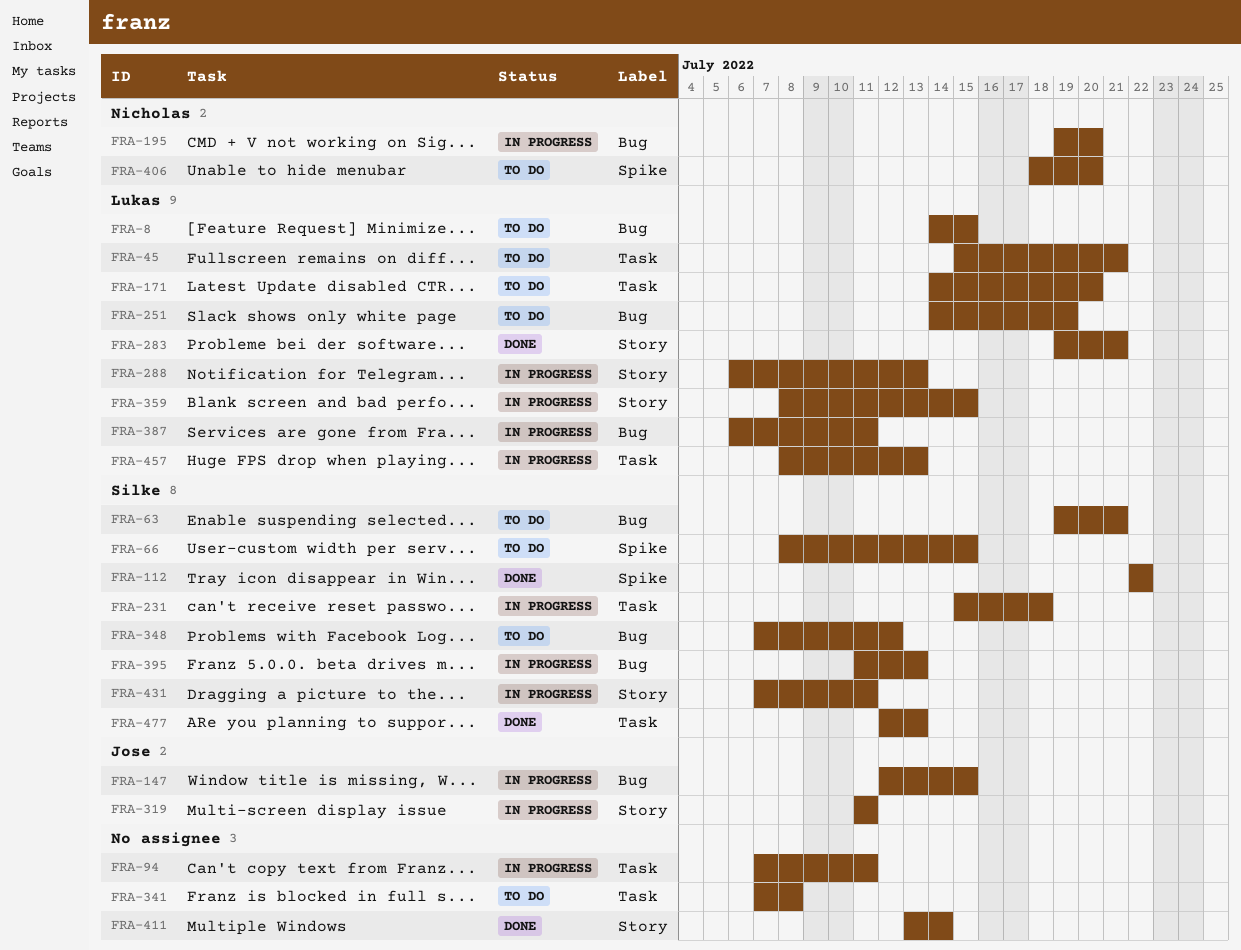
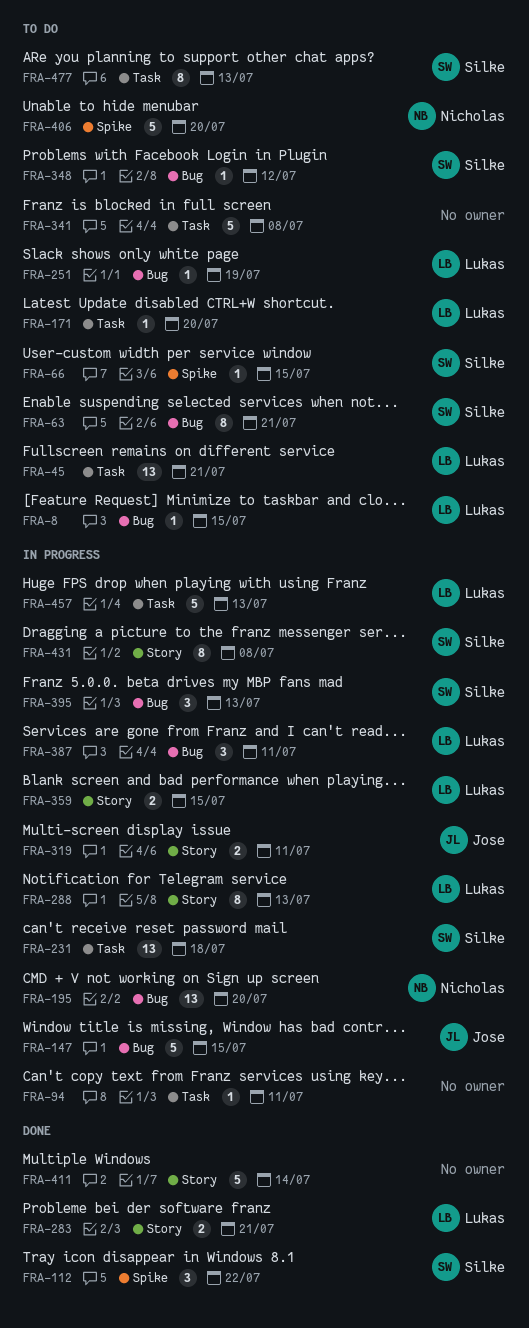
FRA-431, due: Jul 11 -> Jul 8
FRA-477, status: Done -> To do

